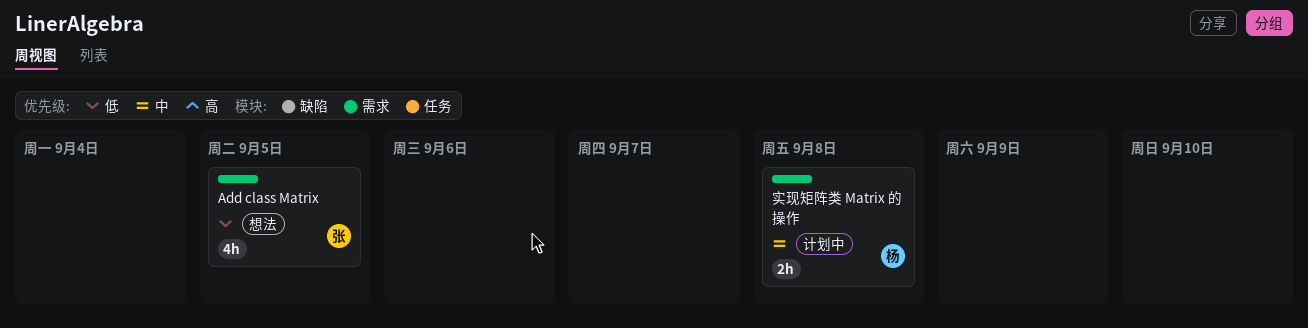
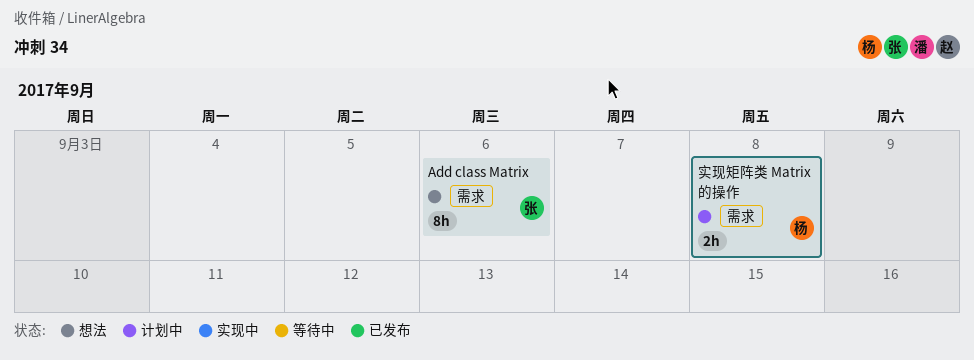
Add class Matrix, estimate: 4h -> 8h
Add class Matrix, due: Sep 5 -> Sep 6

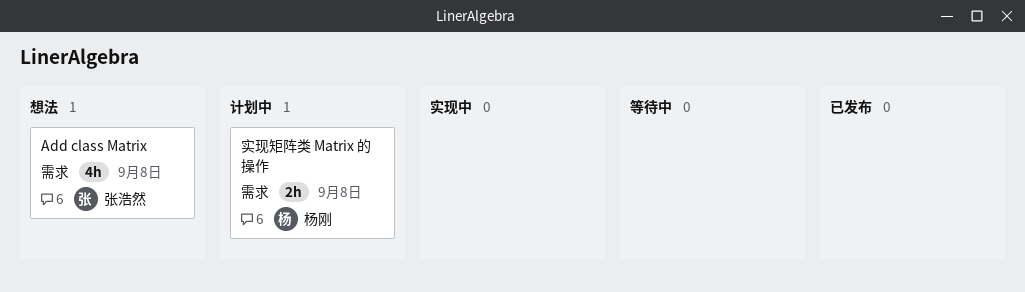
Add class Matrix, estimate: 8h -> 4h
Add class Matrix, due: Sep 6 -> Sep 8

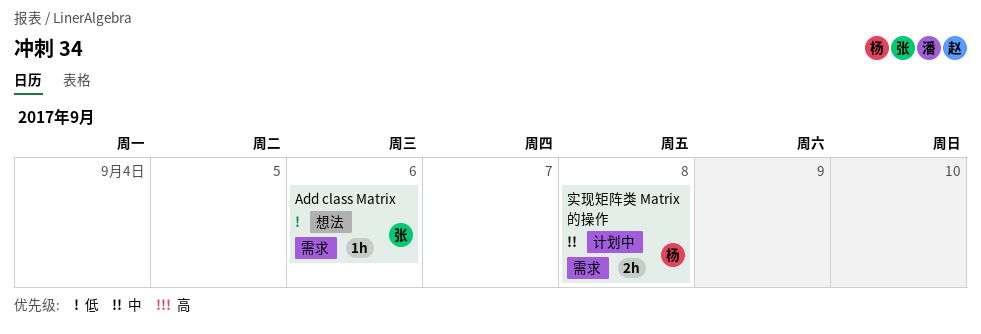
Add class Matrix, estimate: 4h -> 1h
Add class Matrix, due: Sep 8 -> Sep 6

